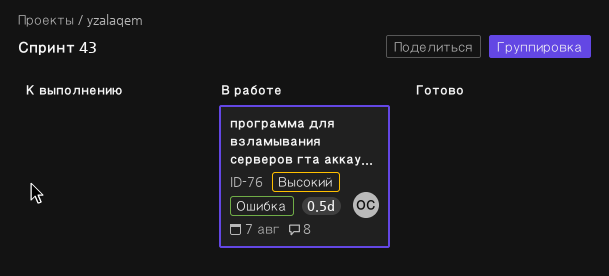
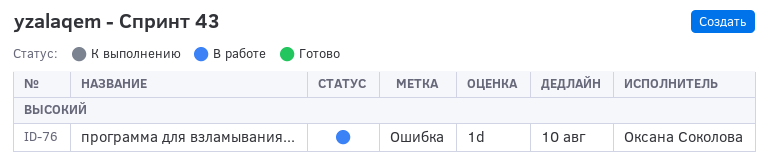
ID-76, estimate: 0.5d -> 1d
ID-76, due: Aug 7 -> Aug 10

